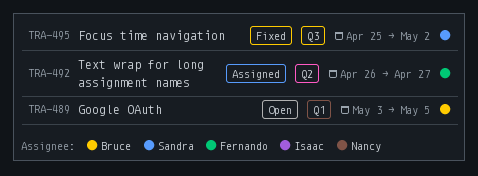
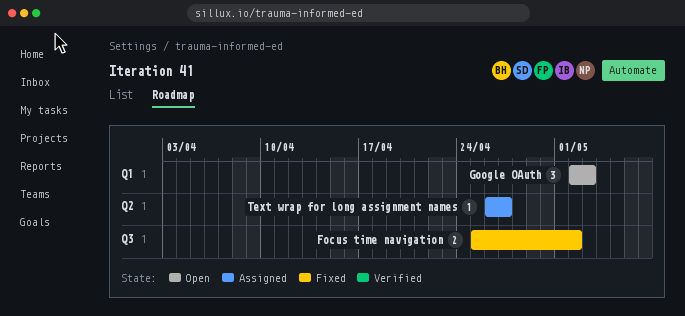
Google OAuth, start: May 3 -> May 2
Google OAuth, due: May 5 -> May 3

